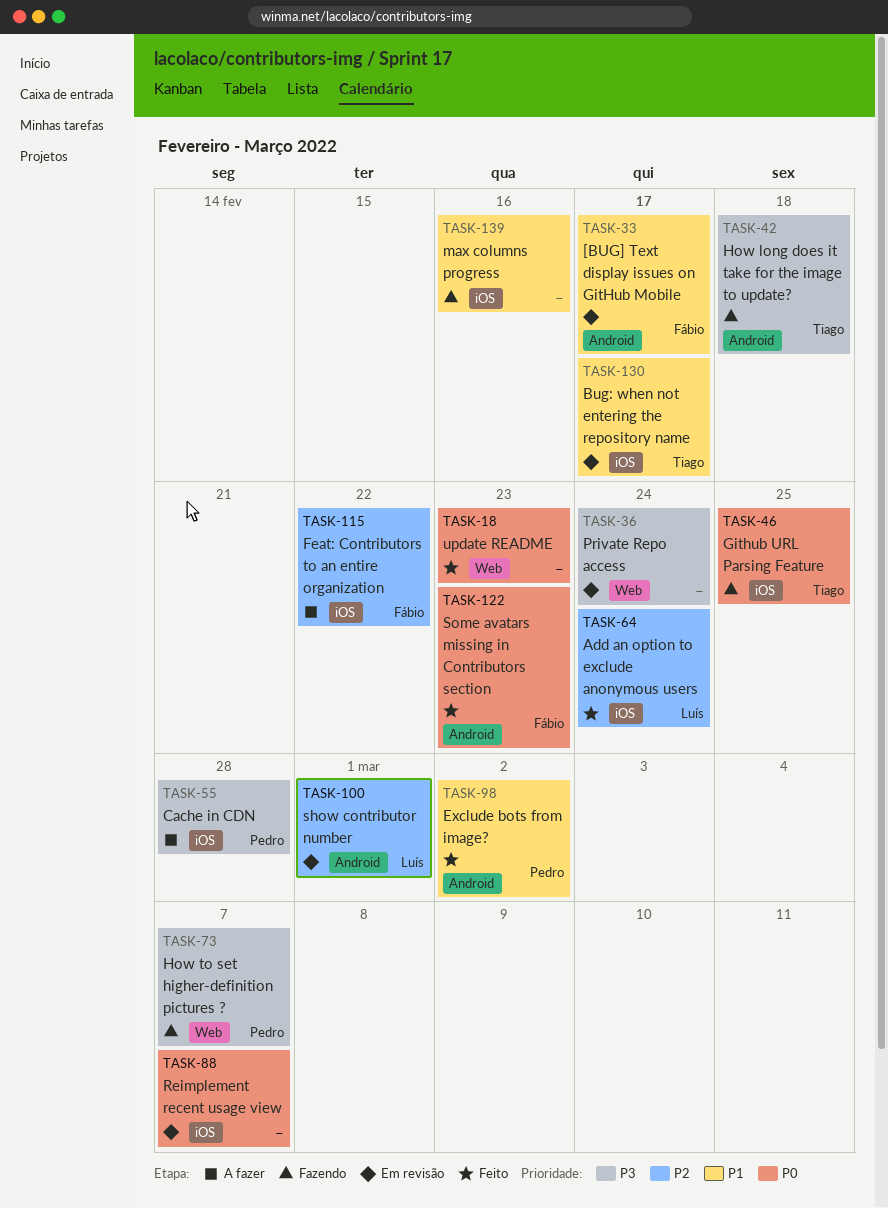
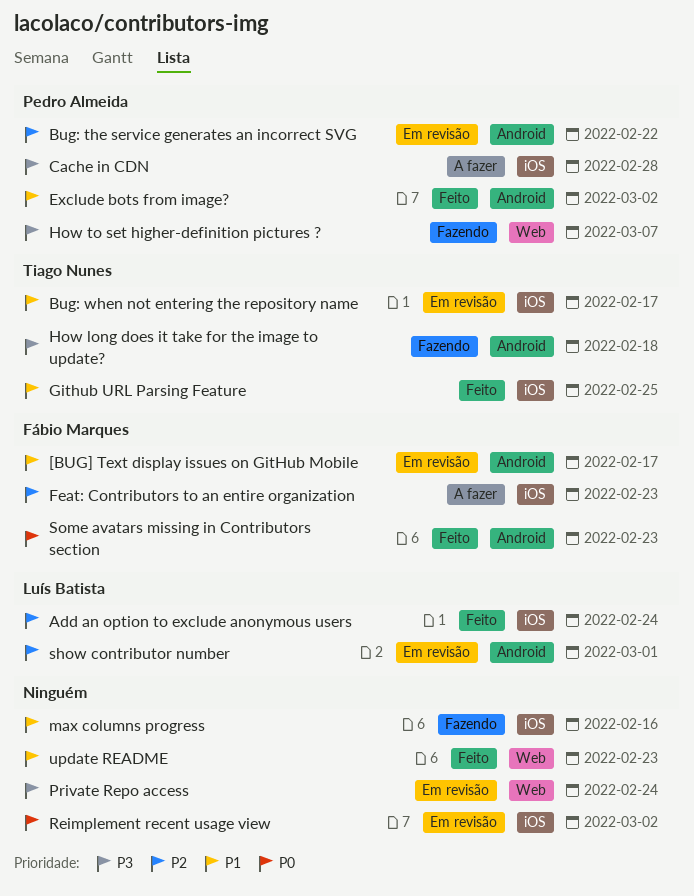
Bug: the service generates an incorrect SVG: none -> present
Feat: Contributors to an entire organization, due: Feb 22 -> Feb 23
Github URL Parsing Feature, status: Fazendo -> Feito
Github URL Parsing Feature, priority: P0 -> P1
Reimplement recent usage view, due: Mar 7 -> Mar 2
update README, priority: P0 -> P1

